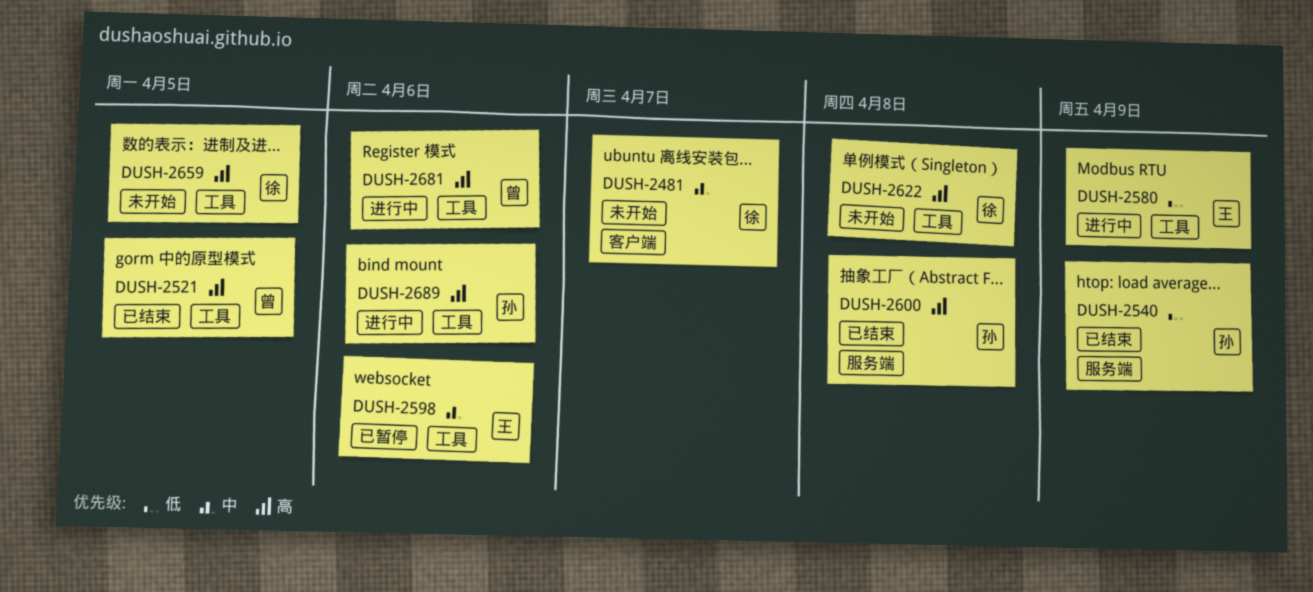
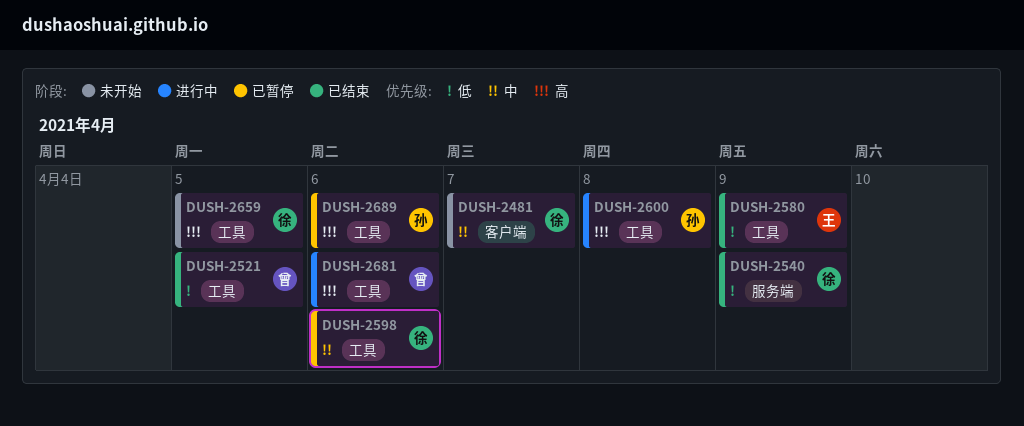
DUSH-2521, priority: 高 -> 低
DUSH-2540, owner: 孙 -> 徐
DUSH-2580, status: 进行中 -> 已结束
DUSH-2598, owner: 王 -> 徐
DUSH-2600, status: 已结束 -> 进行中
DUSH-2600, label: 服务端 -> 工具
DUSH-2622: present -> none
DUSH-2689, status: 进行中 -> 已暂停

